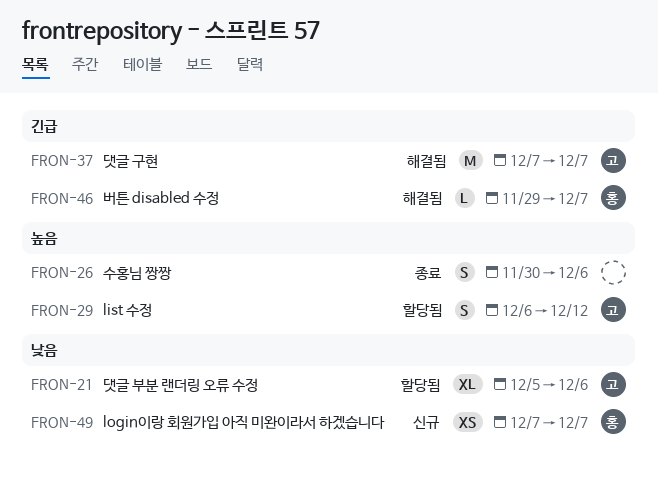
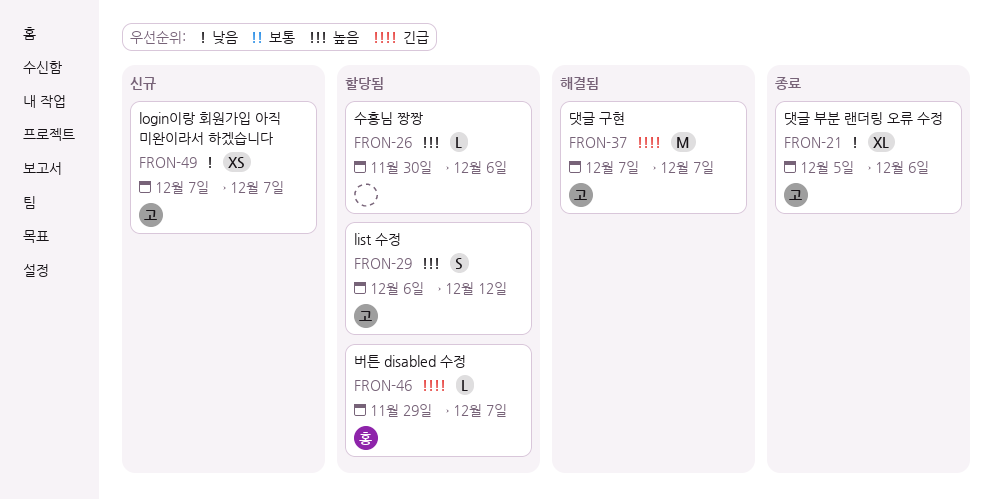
FRON-21, status: 할당됨 -> 종료
FRON-26, status: 종료 -> 할당됨
FRON-26, estimate: S -> L
FRON-46, status: 해결됨 -> 할당됨
FRON-49, owner: 홍 -> 고

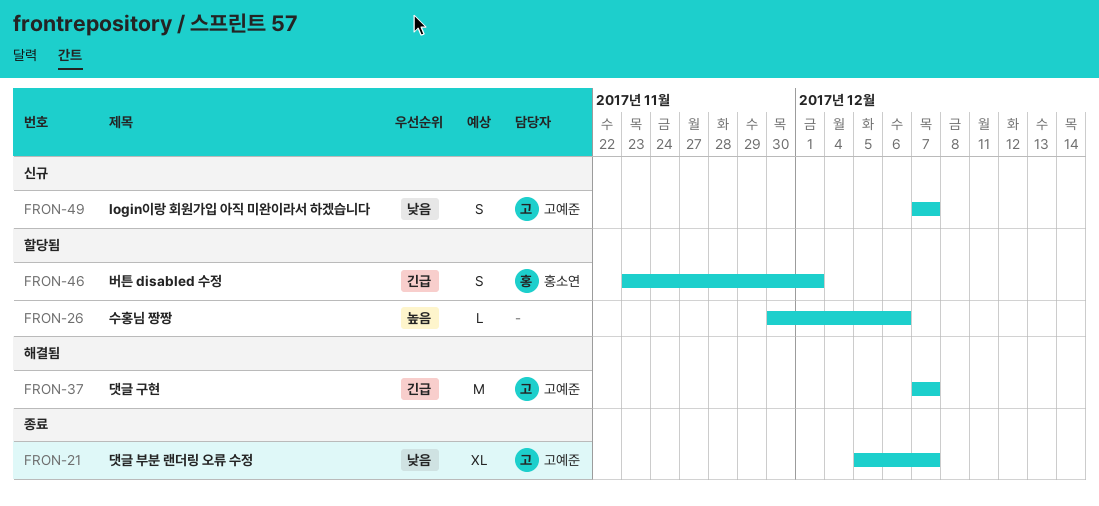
FRON-21, due: Dec 6 -> Dec 7
FRON-29: present -> none
FRON-46, estimate: L -> S
FRON-46, start: Nov 29 -> Nov 23
FRON-46, due: Dec 7 -> Dec 1
FRON-49, estimate: XS -> S

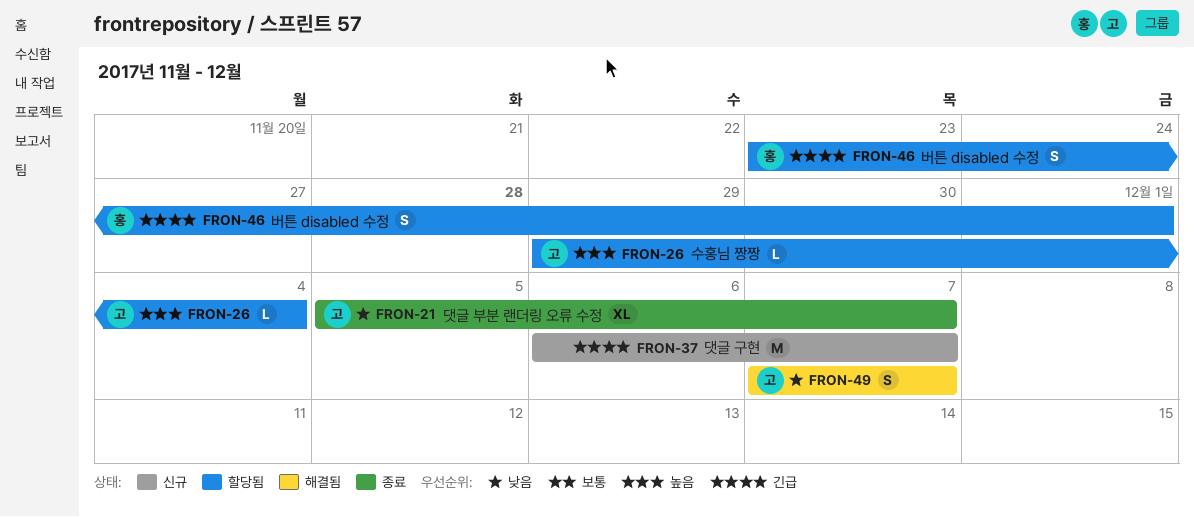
FRON-26, owner: none -> 고예준
FRON-26, start: Nov 30 -> Nov 29
FRON-26, due: Dec 6 -> Dec 4
FRON-37, status: 해결됨 -> 신규
FRON-37, owner: 고예준 -> none
FRON-37, start: Dec 7 -> Dec 6
FRON-49, status: 신규 -> 해결됨

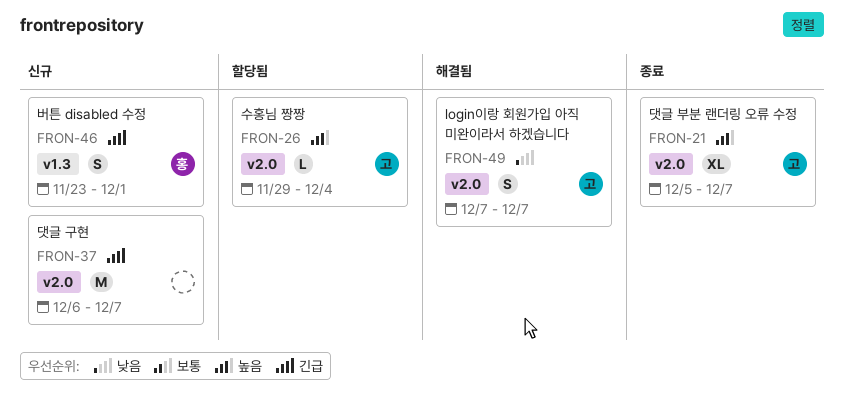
FRON-21, priority: 낮음 -> 높음
FRON-46, status: 할당됨 -> 신규

